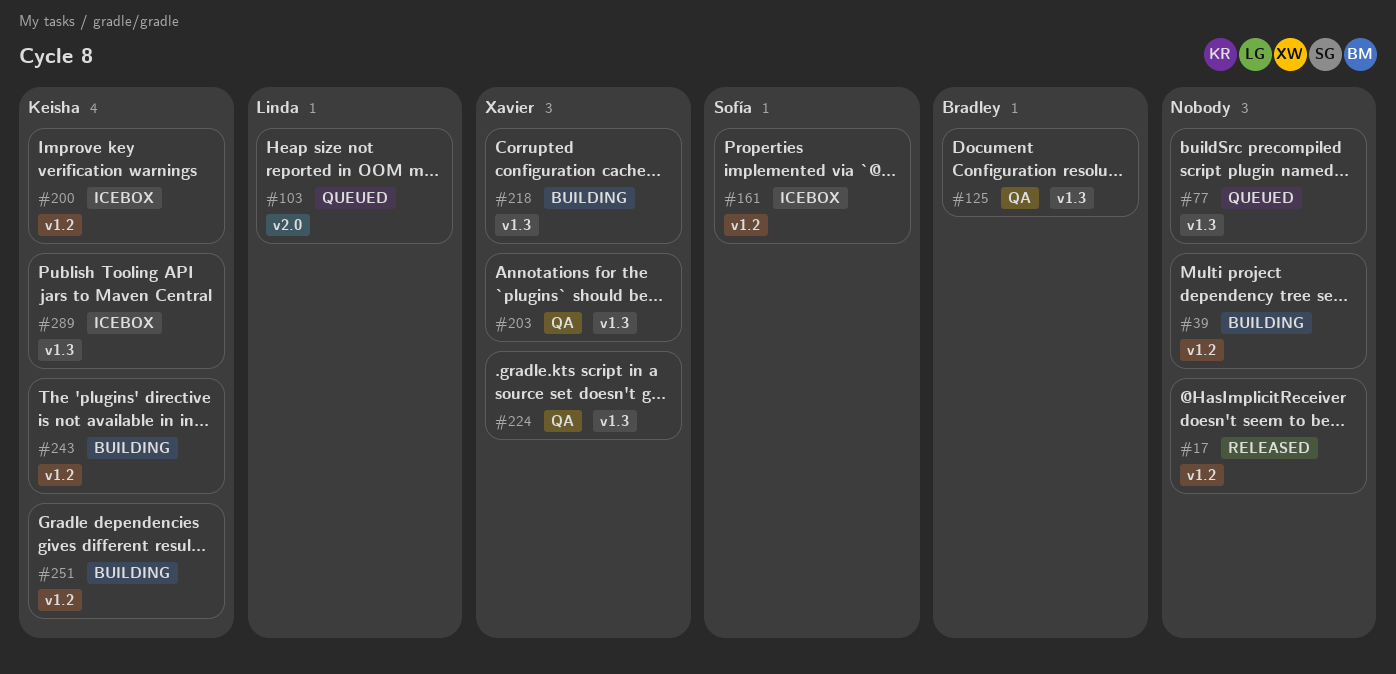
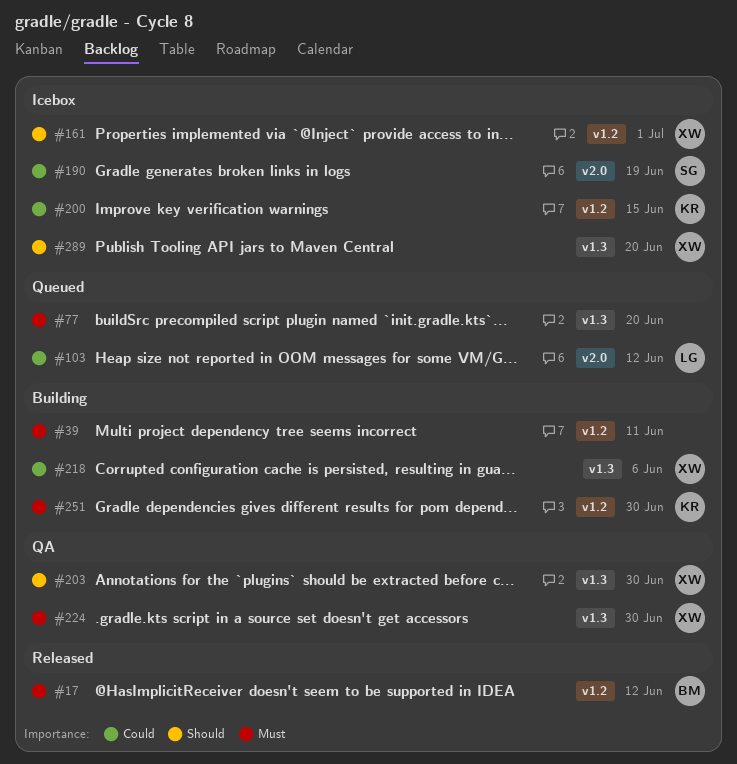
#17, owner: none -> Bradley
#125: present -> none
#161, owner: Sofía -> Xavier
#190: none -> present
#243: present -> none
#289, owner: Keisha -> Xavier

